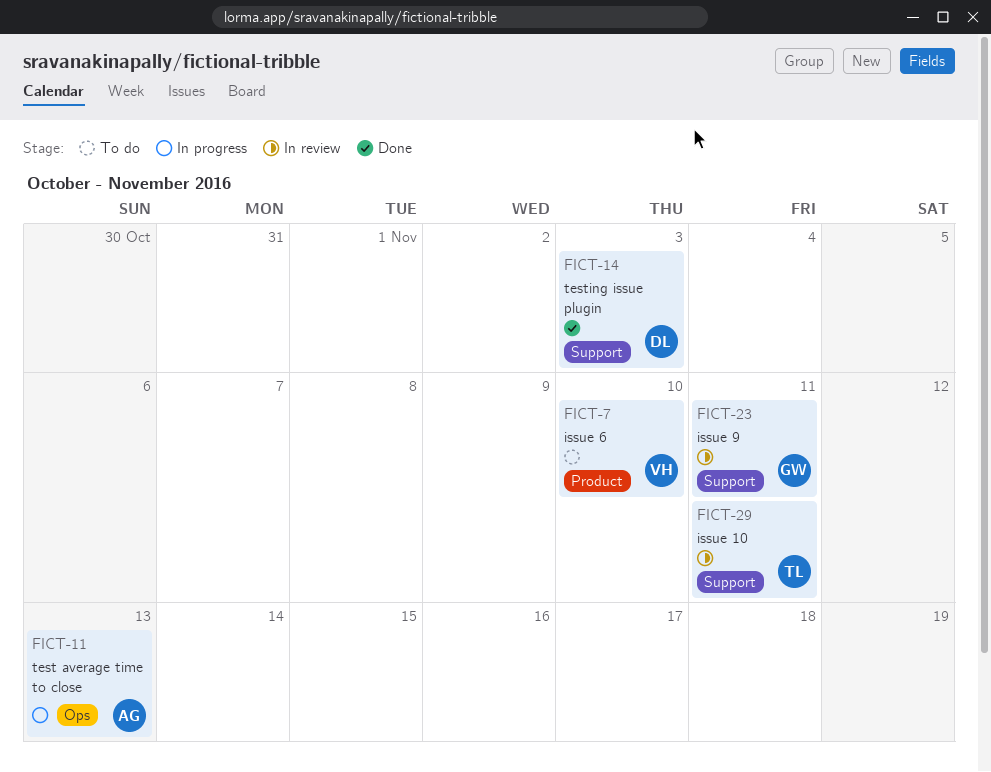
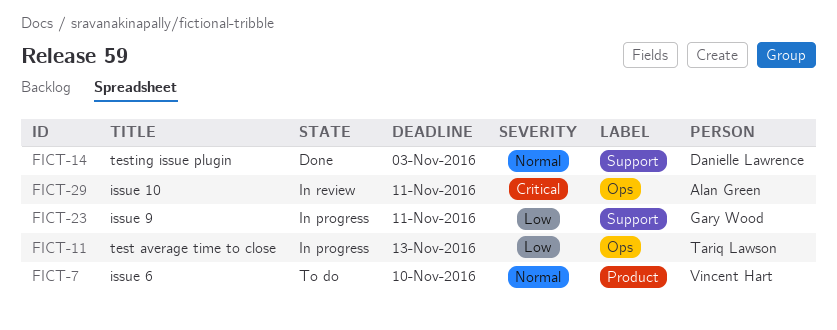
FICT-11, owner: Alan Green -> Tariq Lawson
FICT-23, status: In review -> In progress
FICT-29, owner: Tariq Lawson -> Alan Green
FICT-29, label: Support -> Ops

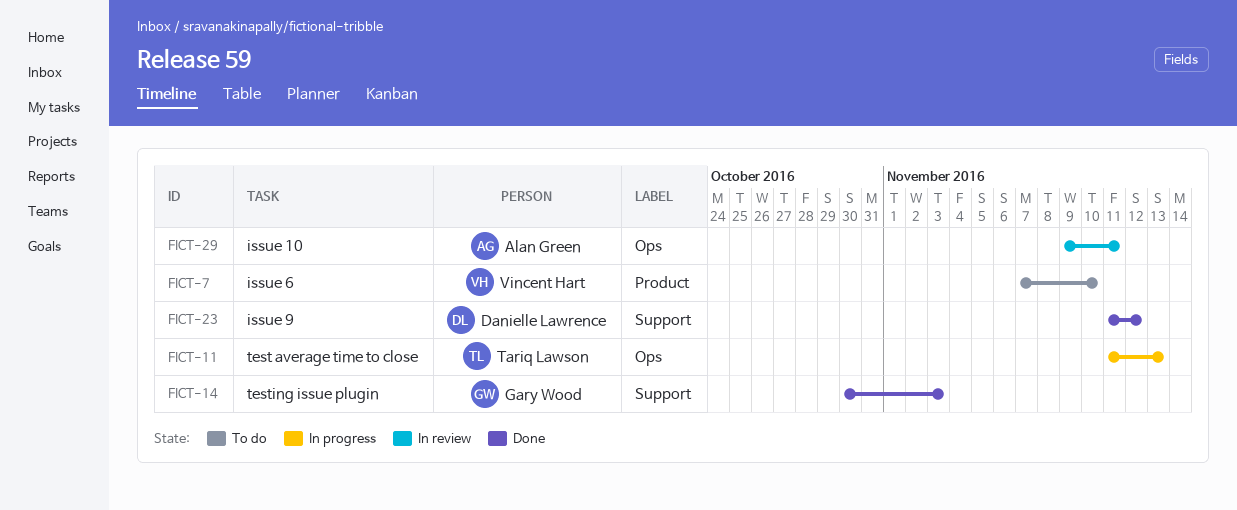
FICT-14, owner: Danielle Lawrence -> Gary Wood
FICT-23, status: In progress -> Done
FICT-23, owner: Gary Wood -> Danielle Lawrence
FICT-23, due: Nov 11 -> Nov 12

